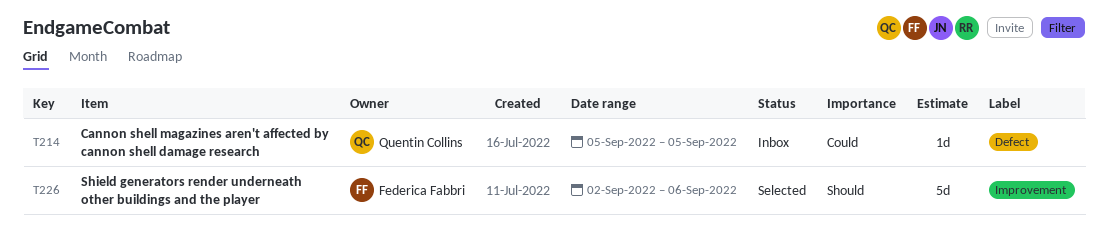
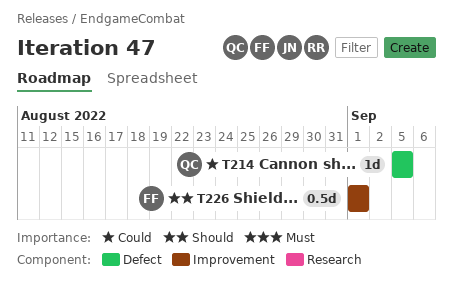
T226, estimate: 5d -> 0.5d
T226, start: Sep 2 -> Sep 1
T226, due: Sep 6 -> Sep 1

